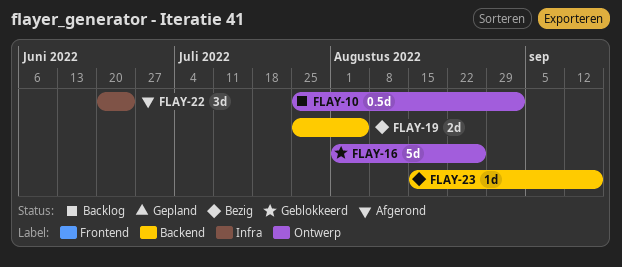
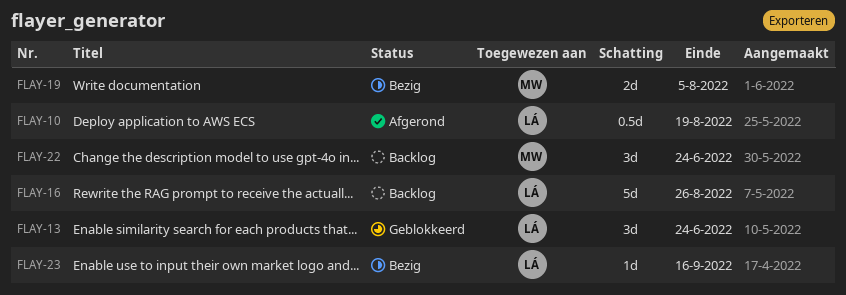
FLAY-10, status: Backlog -> Afgerond
FLAY-10, due: Sep 2 -> Aug 19
FLAY-13: none -> present
FLAY-16, status: Geblokkeerd -> Backlog
FLAY-22, status: Afgerond -> Backlog

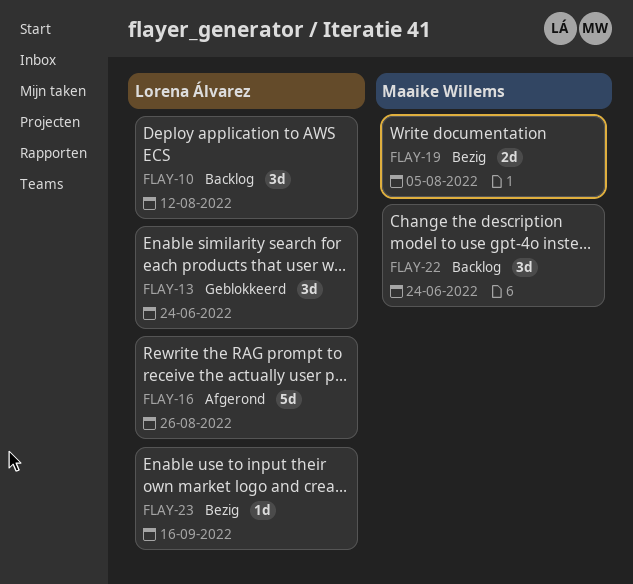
FLAY-10, status: Afgerond -> Backlog
FLAY-10, estimate: 0.5d -> 3d
FLAY-10, due: Aug 19 -> Aug 12
FLAY-16, status: Backlog -> Afgerond

